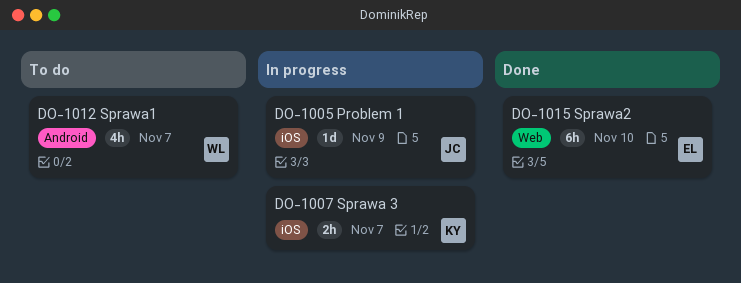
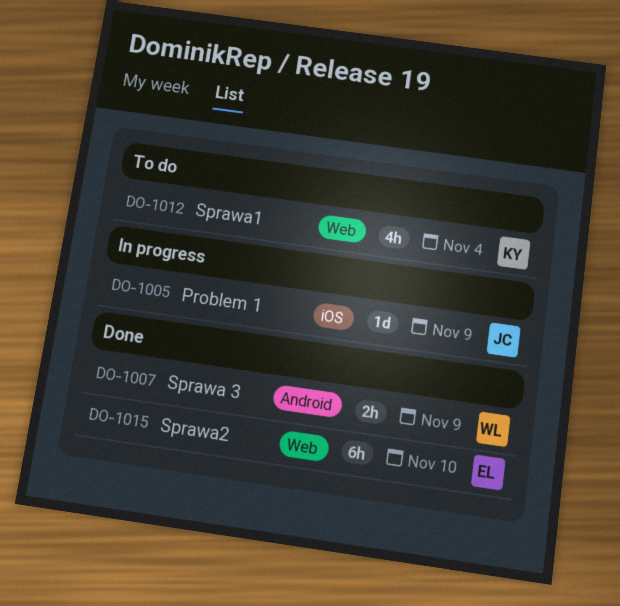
DO-1007, status: In progress -> Done
DO-1007, owner: KY -> WL
DO-1007, label: iOS -> Android
DO-1007, due: Nov 7 -> Nov 9
DO-1012, owner: WL -> KY
DO-1012, label: Android -> Web
DO-1012, due: Nov 7 -> Nov 4

